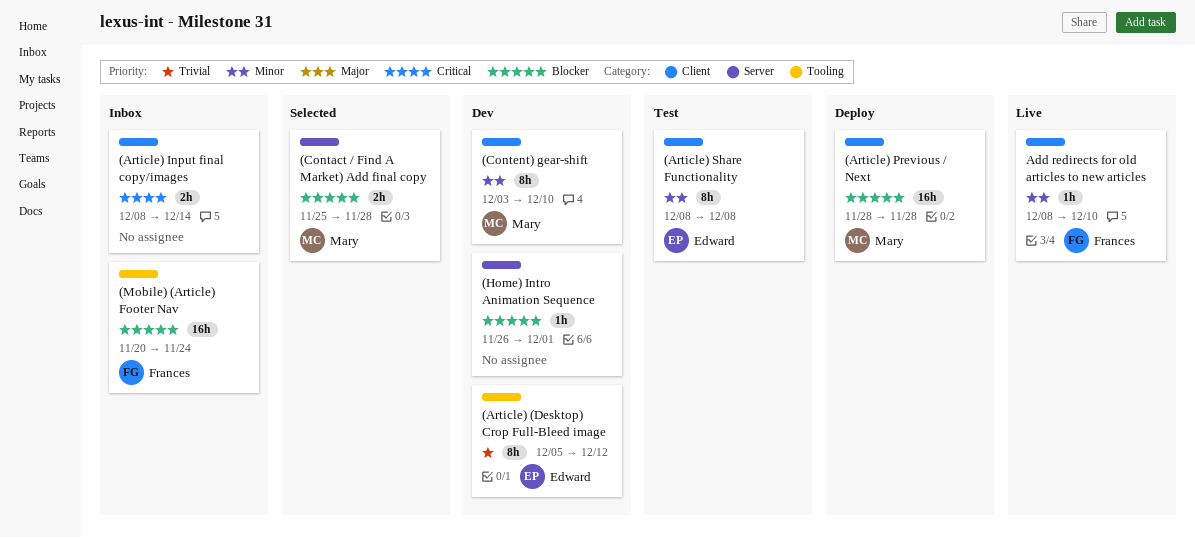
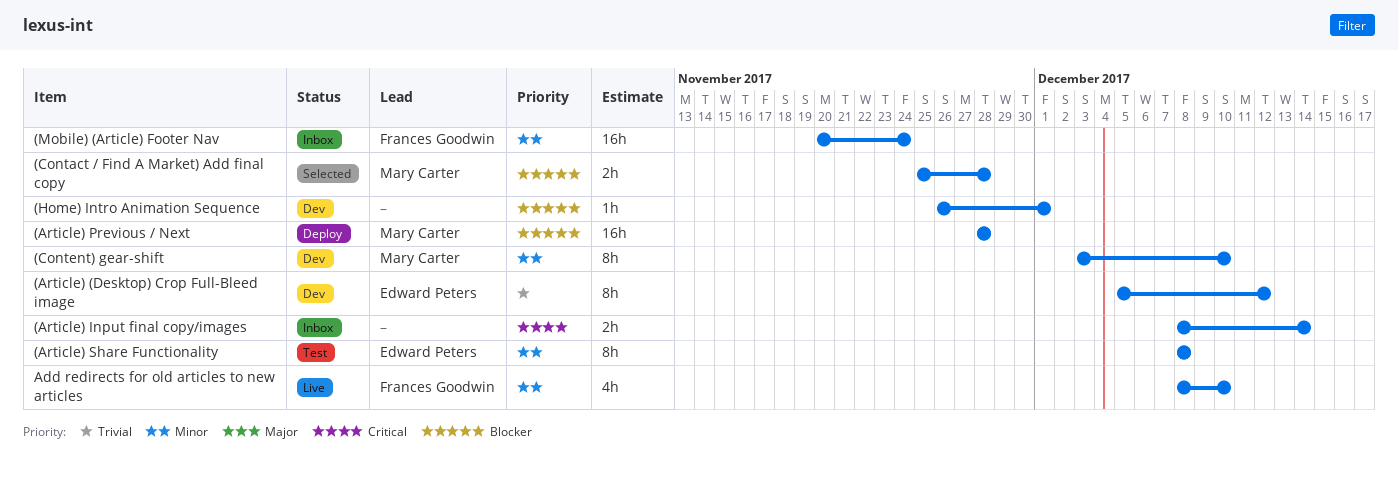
(Mobile) (Article) Footer Nav, priority: Blocker -> Minor
Add redirects for old articles to new articles, estimate: 1h -> 4h

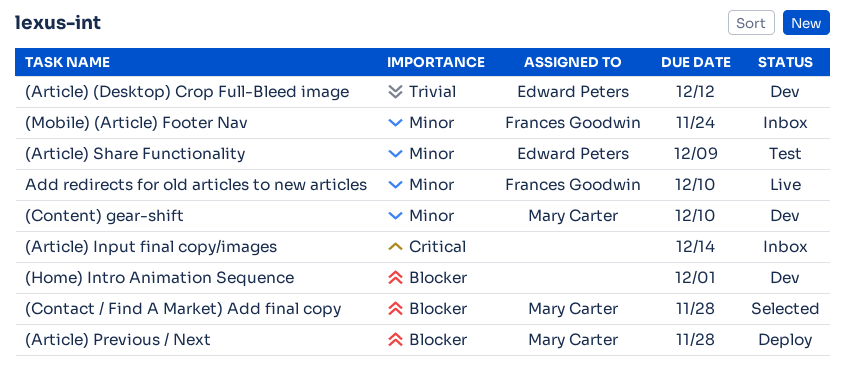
(Article) Share Functionality, due: Dec 8 -> Dec 9

